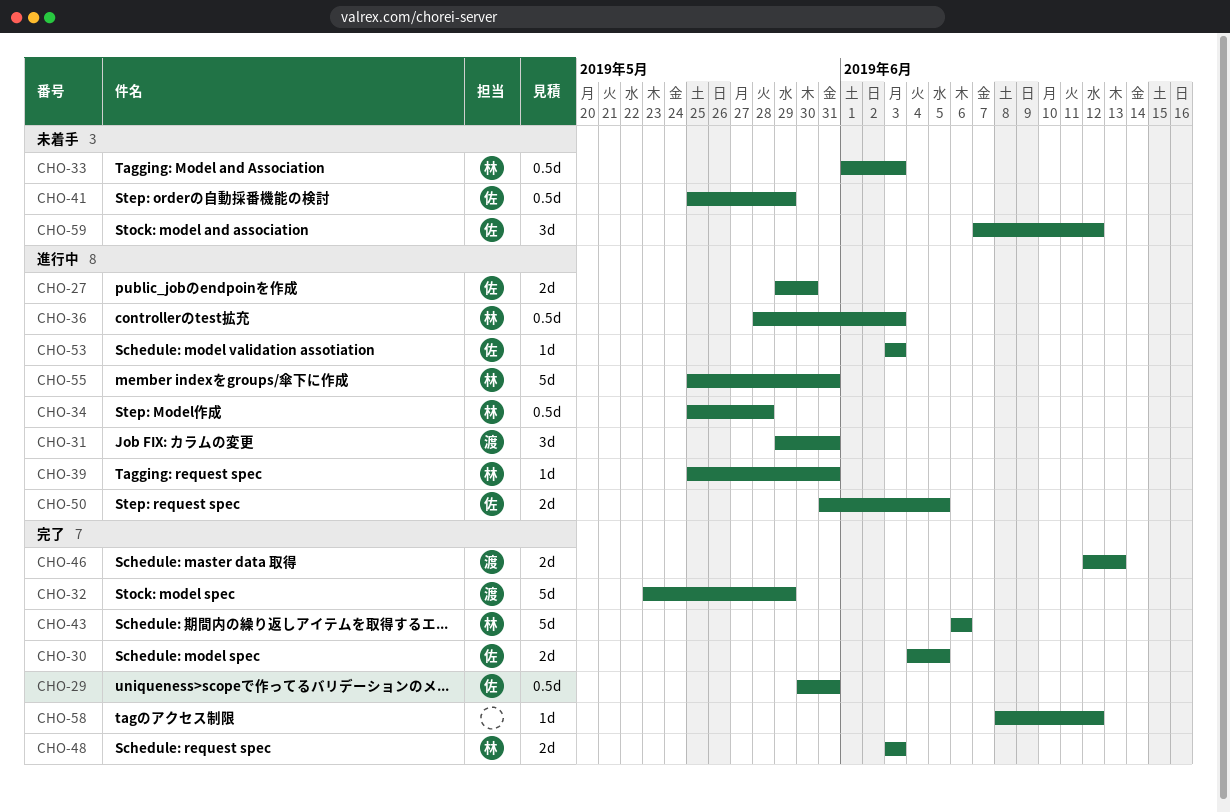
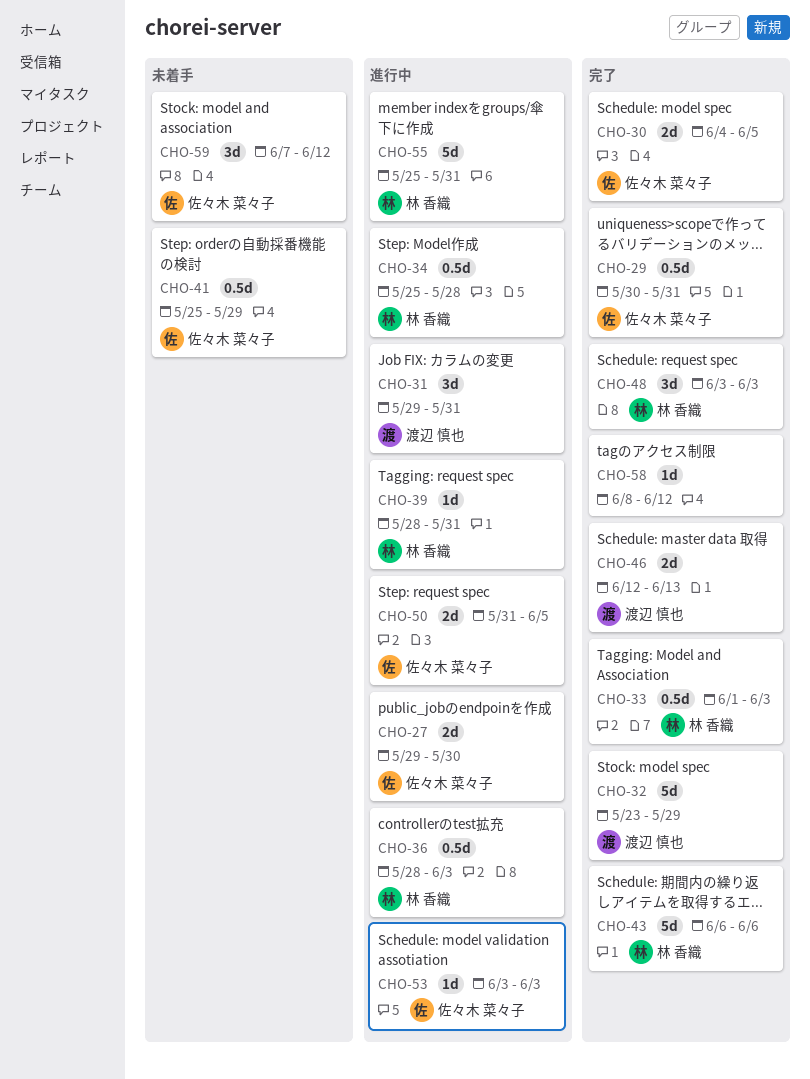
CHO-33, status: 未着手 -> 完了
CHO-39, start: May 25 -> May 28
CHO-48, estimate: 2d -> 3d

